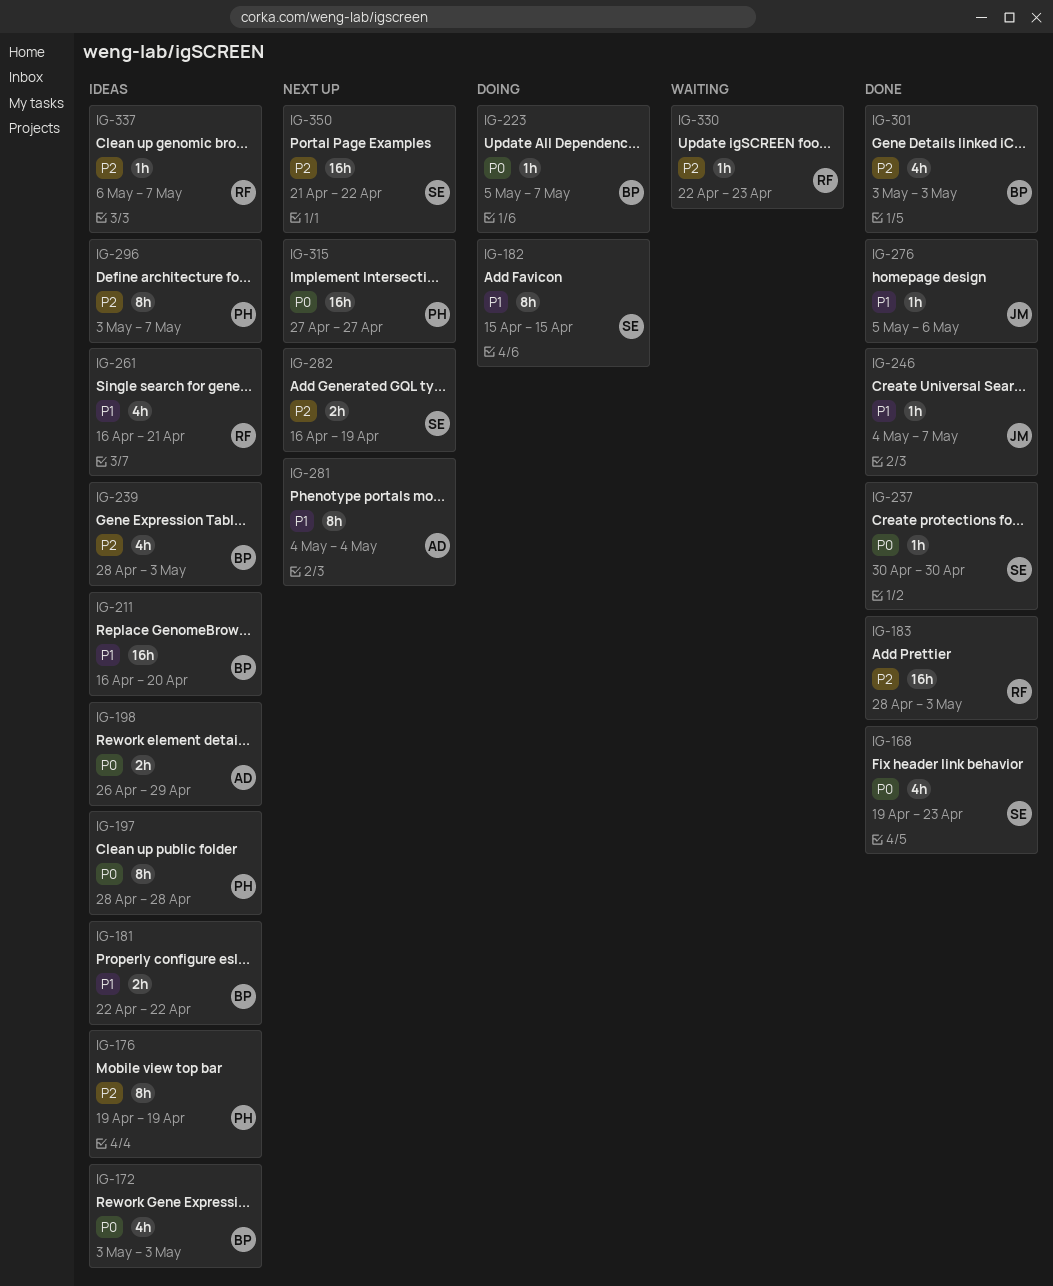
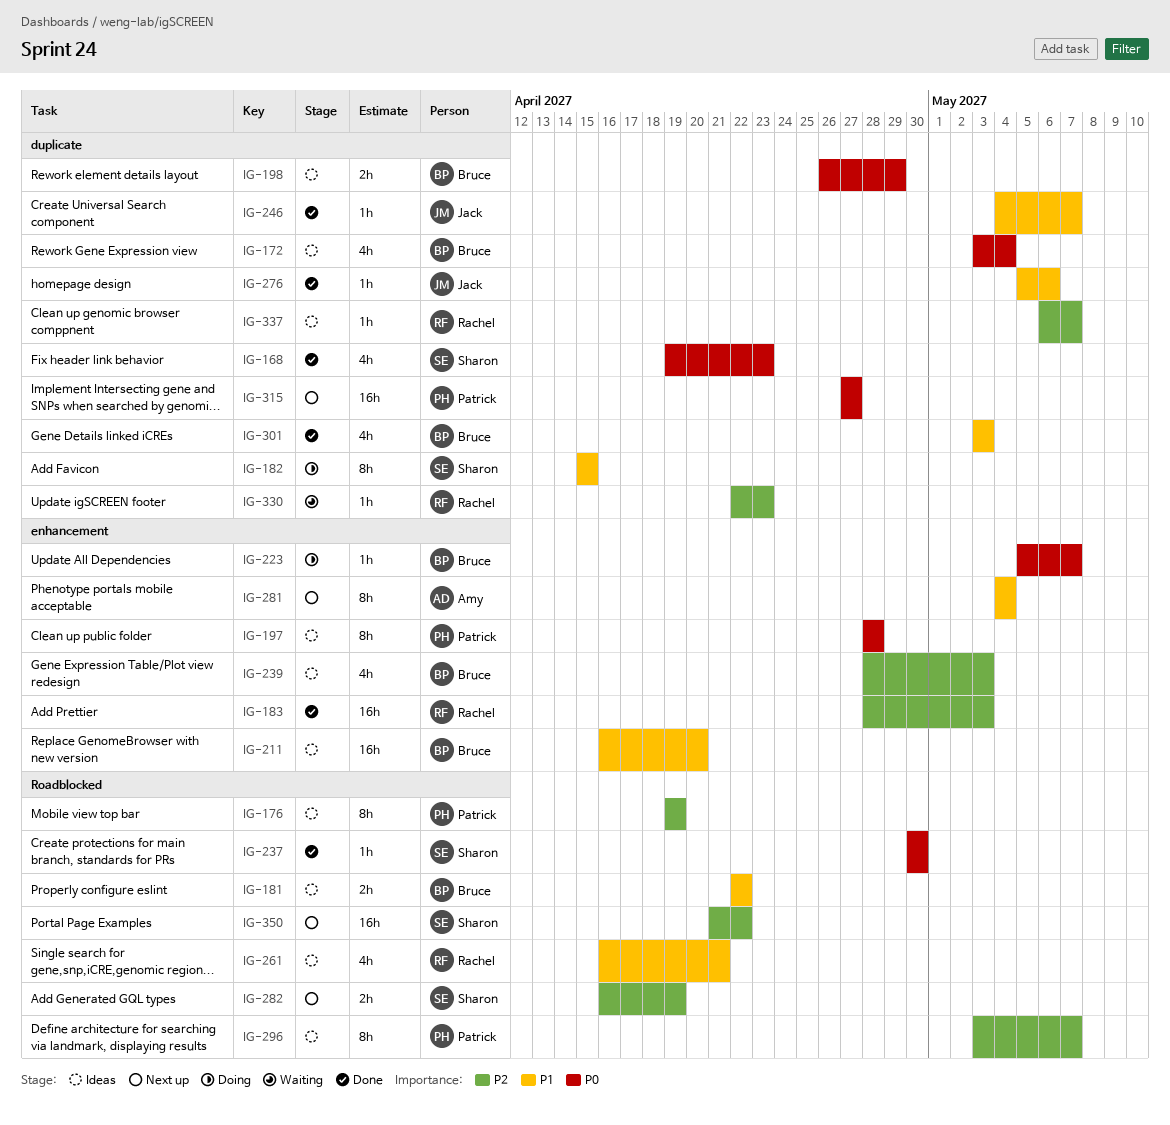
IG-172, due: May 3 -> May 4
IG-198, owner: Amy -> Bruce
IG-301, priority: P2 -> P1

